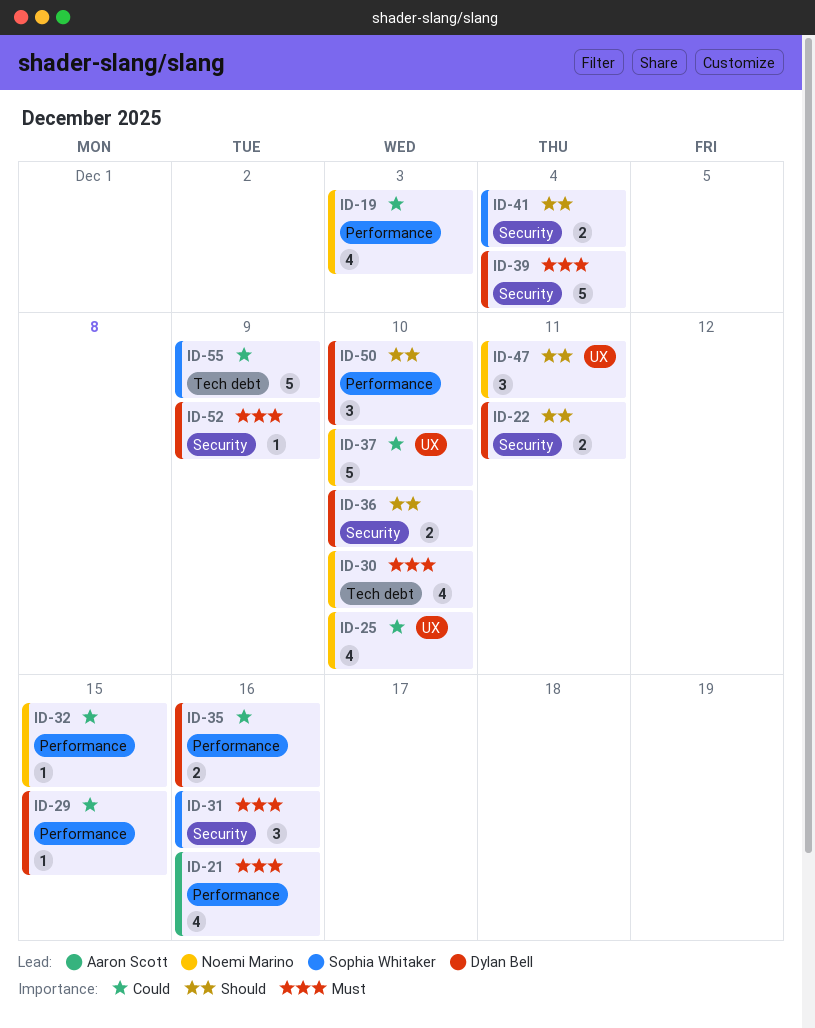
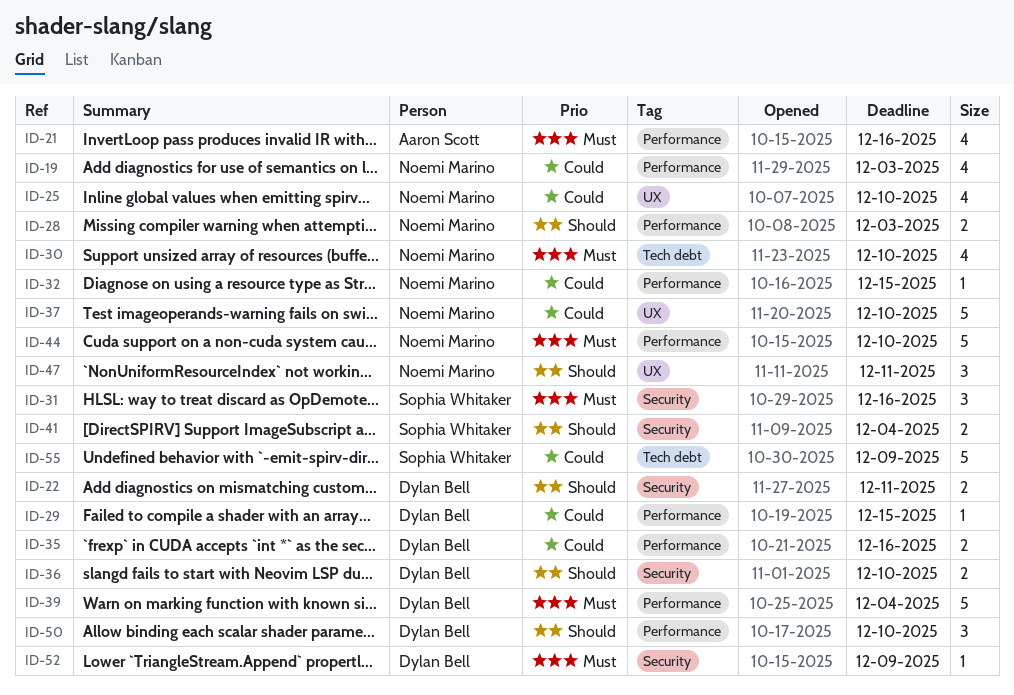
ID-28: none -> present
ID-39, label: Security -> Performance
ID-44: none -> present

